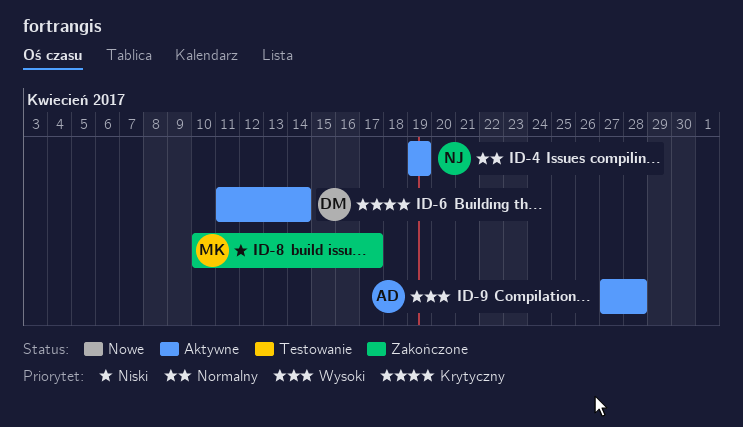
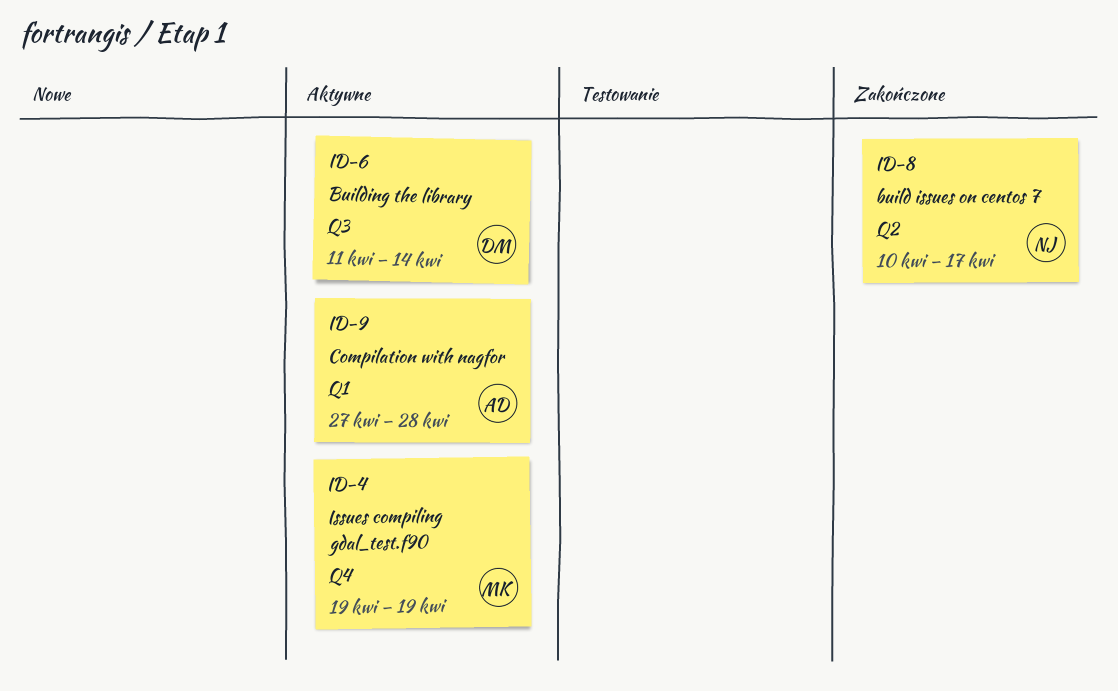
ID-4, owner: NJ -> MK
ID-8, owner: MK -> NJ

